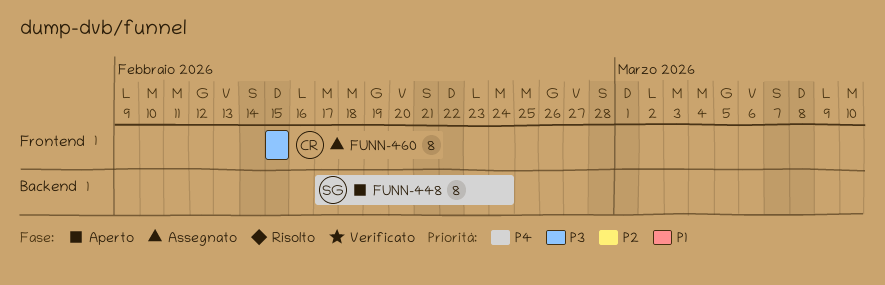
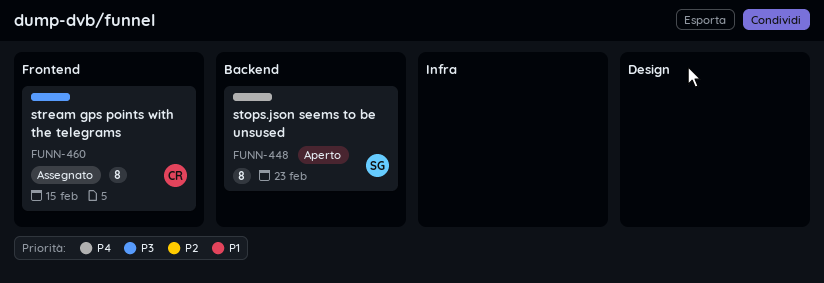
FUNN-448, due: Feb 24 -> Feb 23

